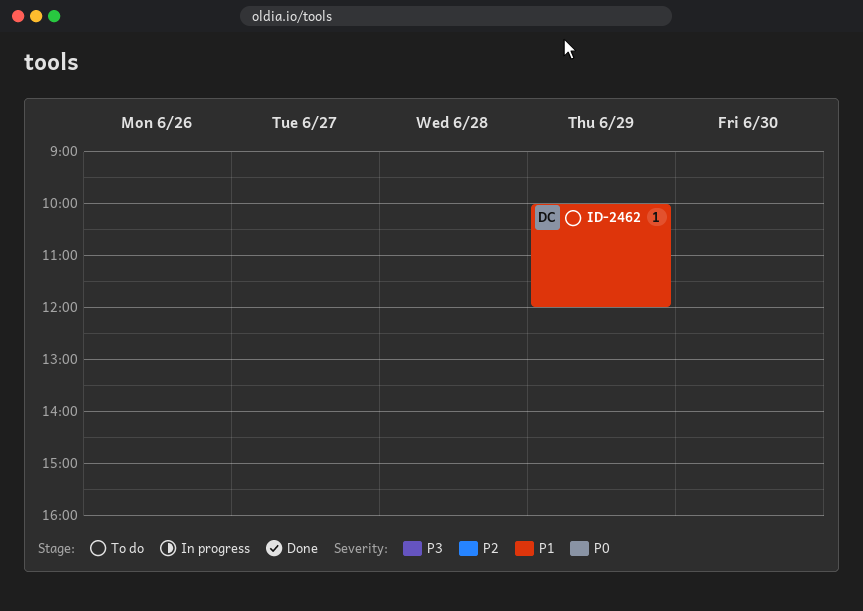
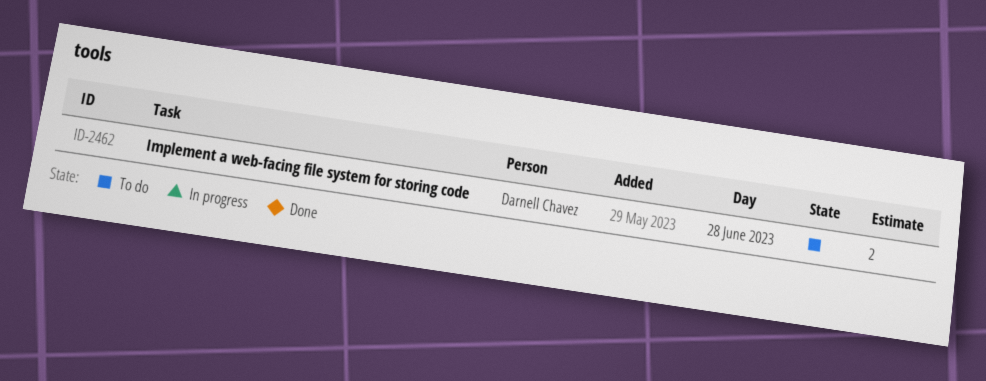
ID-2462, estimate: 1 -> 2
ID-2462, day: Jun 29 -> Jun 28

